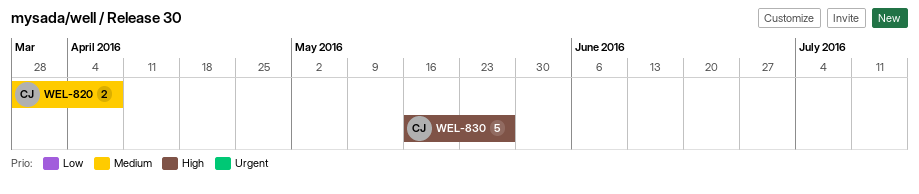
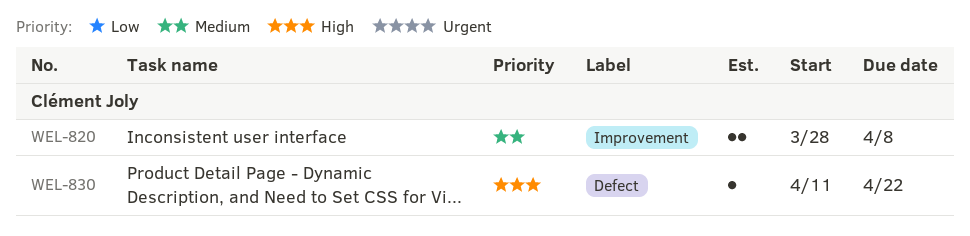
WEL-830, estimate: 5 -> 1
WEL-830, start: May 16 -> Apr 11
WEL-830, due: May 27 -> Apr 22

